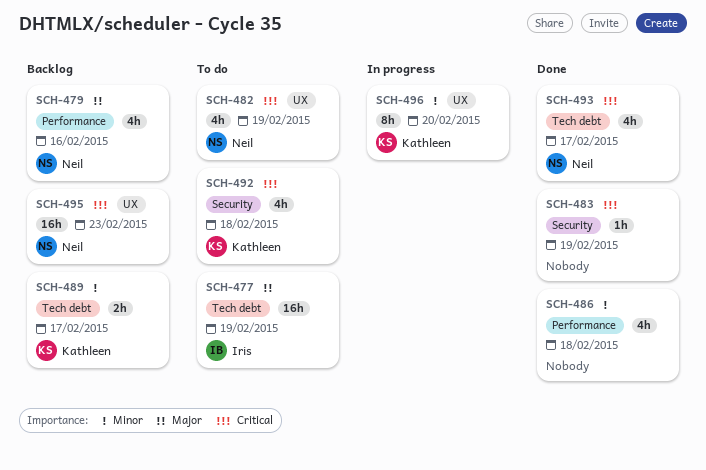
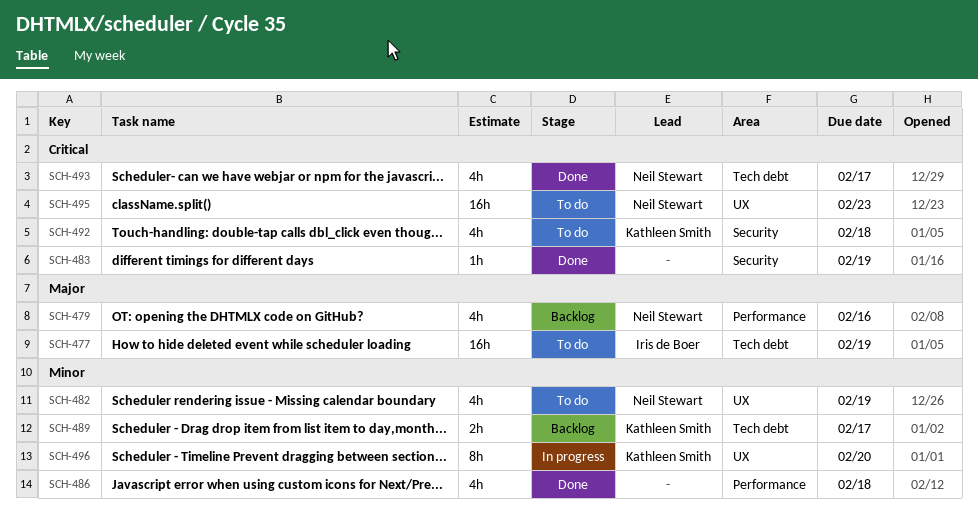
SCH-482, priority: Critical -> Minor
SCH-495, status: Backlog -> To do

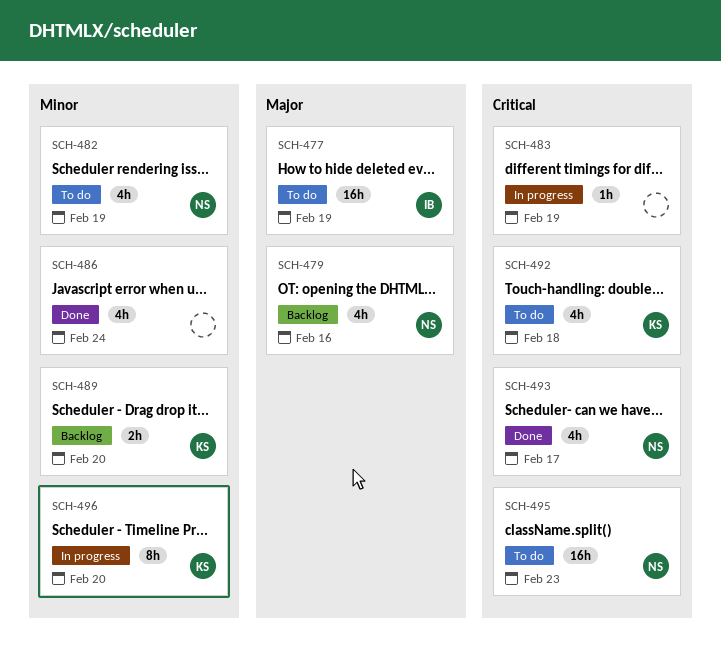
SCH-483, status: Done -> In progress
SCH-486, due: Feb 18 -> Feb 24
SCH-489, due: Feb 17 -> Feb 20

